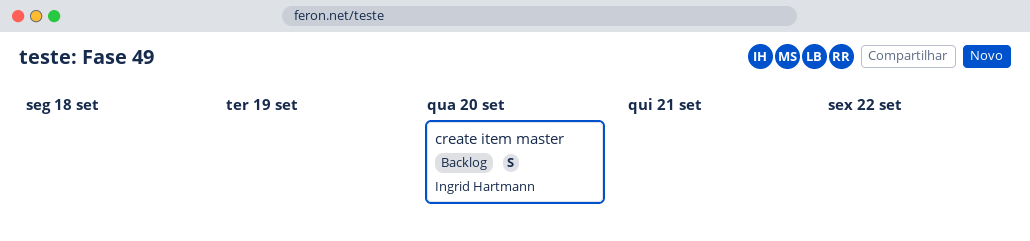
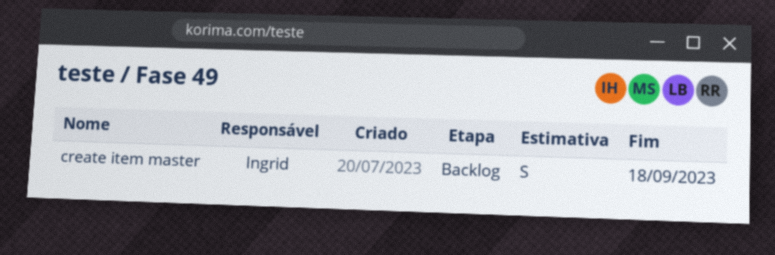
create item master, due: Sep 20 -> Sep 18

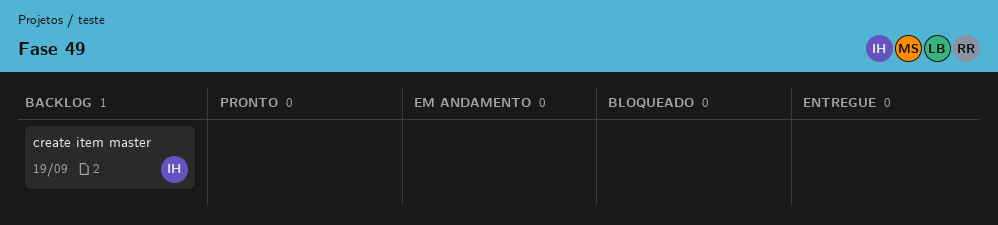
create item master, due: Sep 18 -> Sep 19

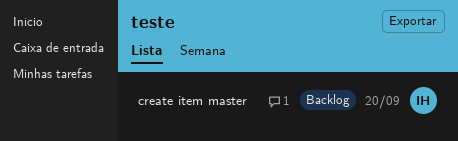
create item master, due: Sep 19 -> Sep 20

